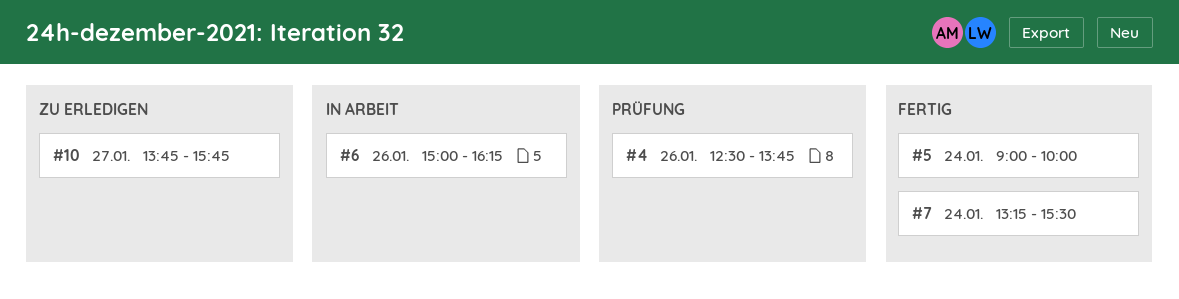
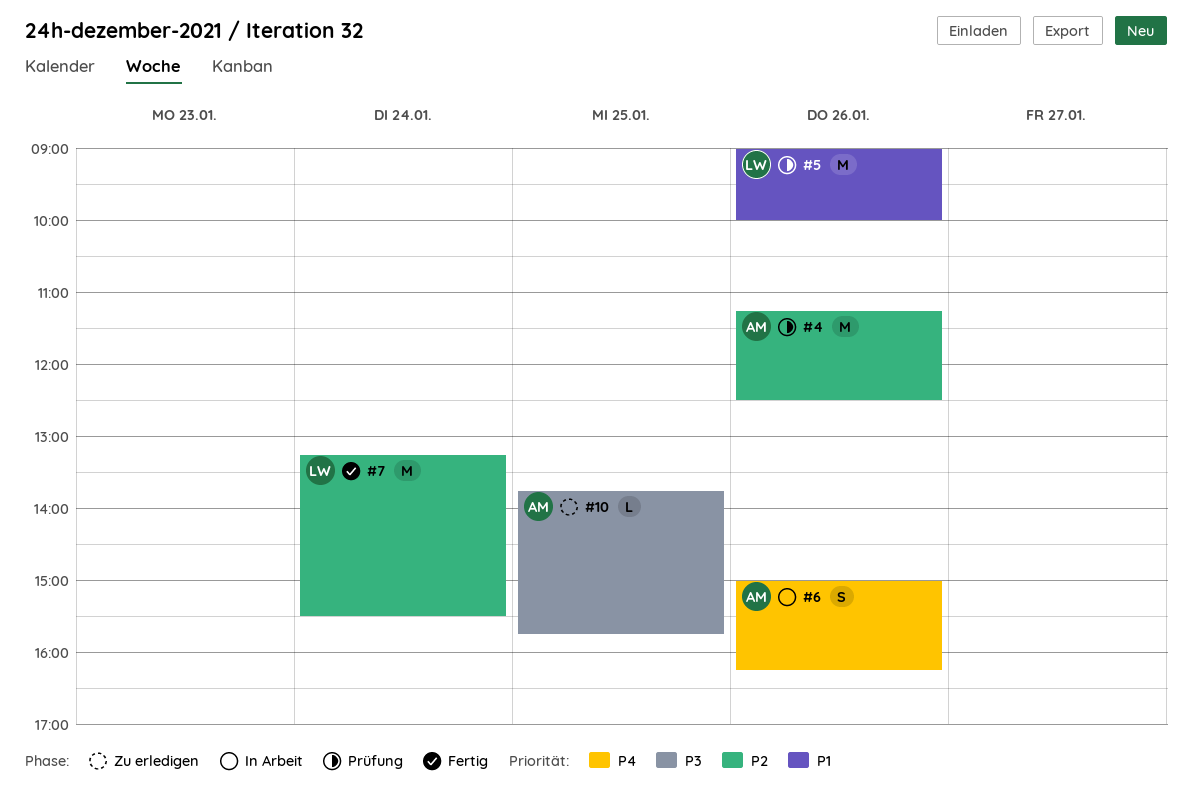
#4, begins: 12:30 -> 11:15
#4, ends: 13:45 -> 12:30
#5, status: Fertig -> Prüfung
#5, day: Jan 24 -> Jan 26
#10, day: Jan 27 -> Jan 25

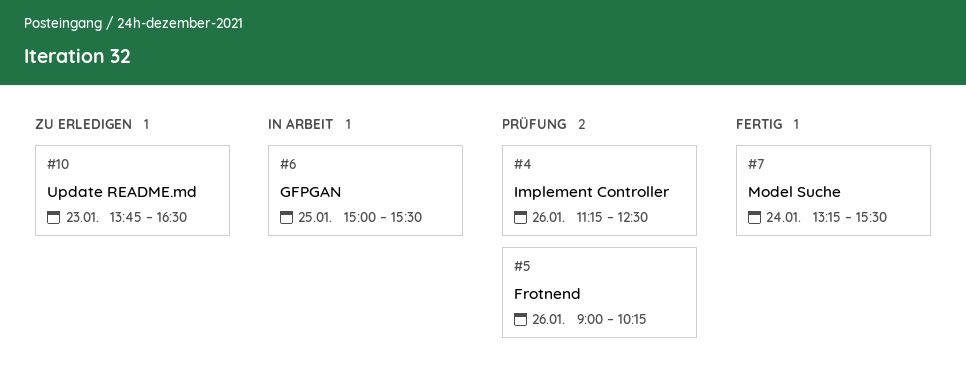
#5, ends: 10:00 -> 10:15
#6, day: Jan 26 -> Jan 25
#6, ends: 16:15 -> 15:30
#10, day: Jan 25 -> Jan 23
#10, ends: 15:45 -> 16:30

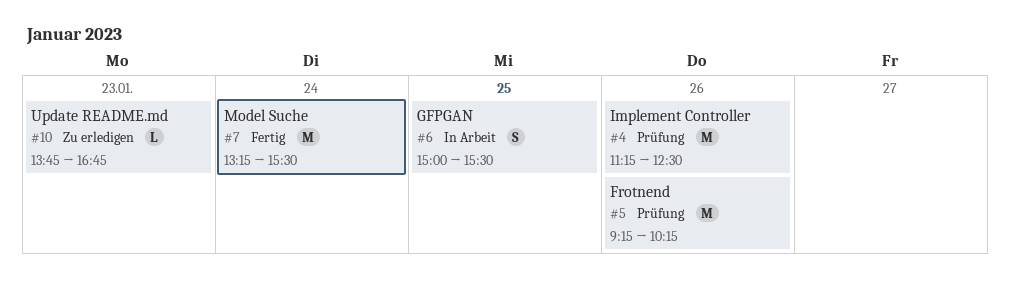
#5, begins: 09:00 -> 09:15
#10, ends: 16:30 -> 16:45

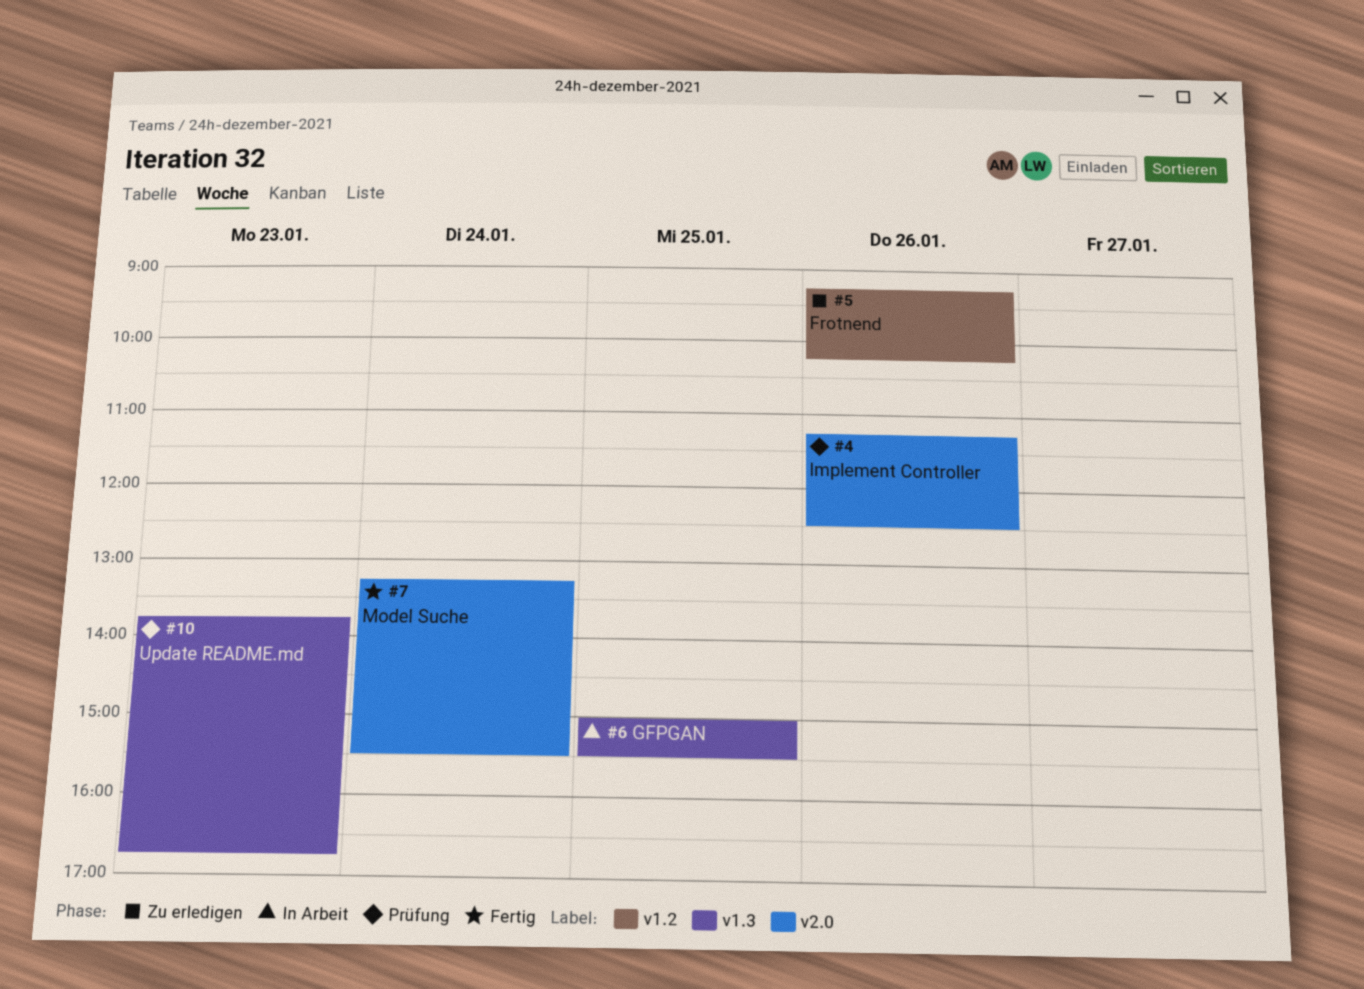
#5, status: Prüfung -> Zu erledigen
#10, status: Zu erledigen -> Prüfung

